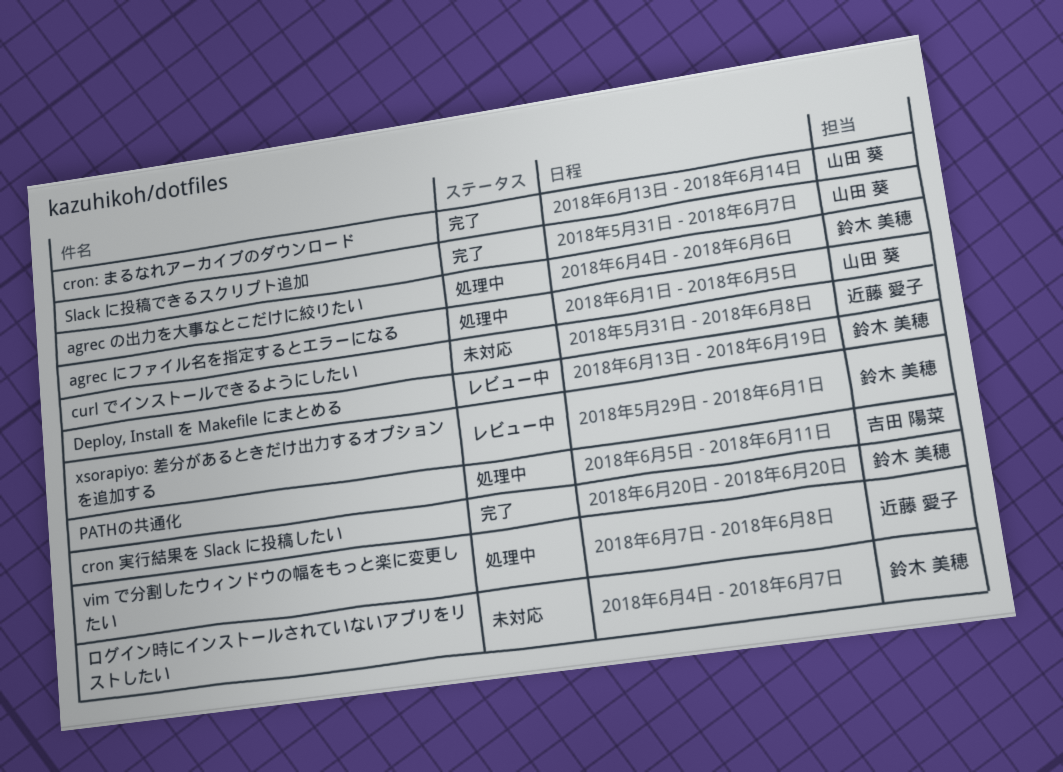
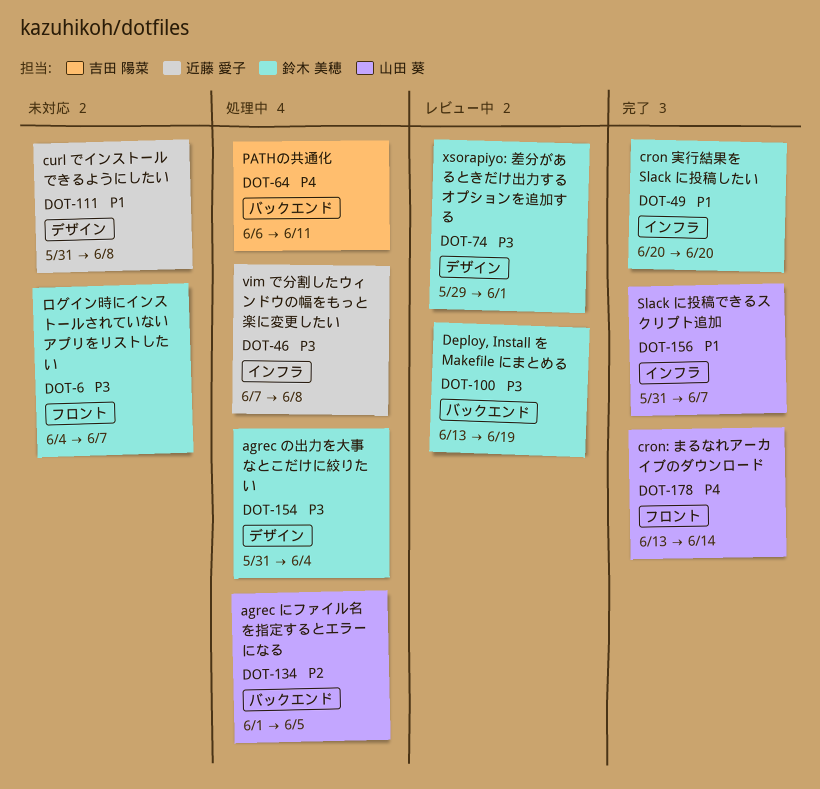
agrec の出力を大事なとこだけに絞りたい, start: Jun 4 -> May 31
agrec の出力を大事なとこだけに絞りたい, due: Jun 6 -> Jun 4
PATHの共通化, start: Jun 5 -> Jun 6

